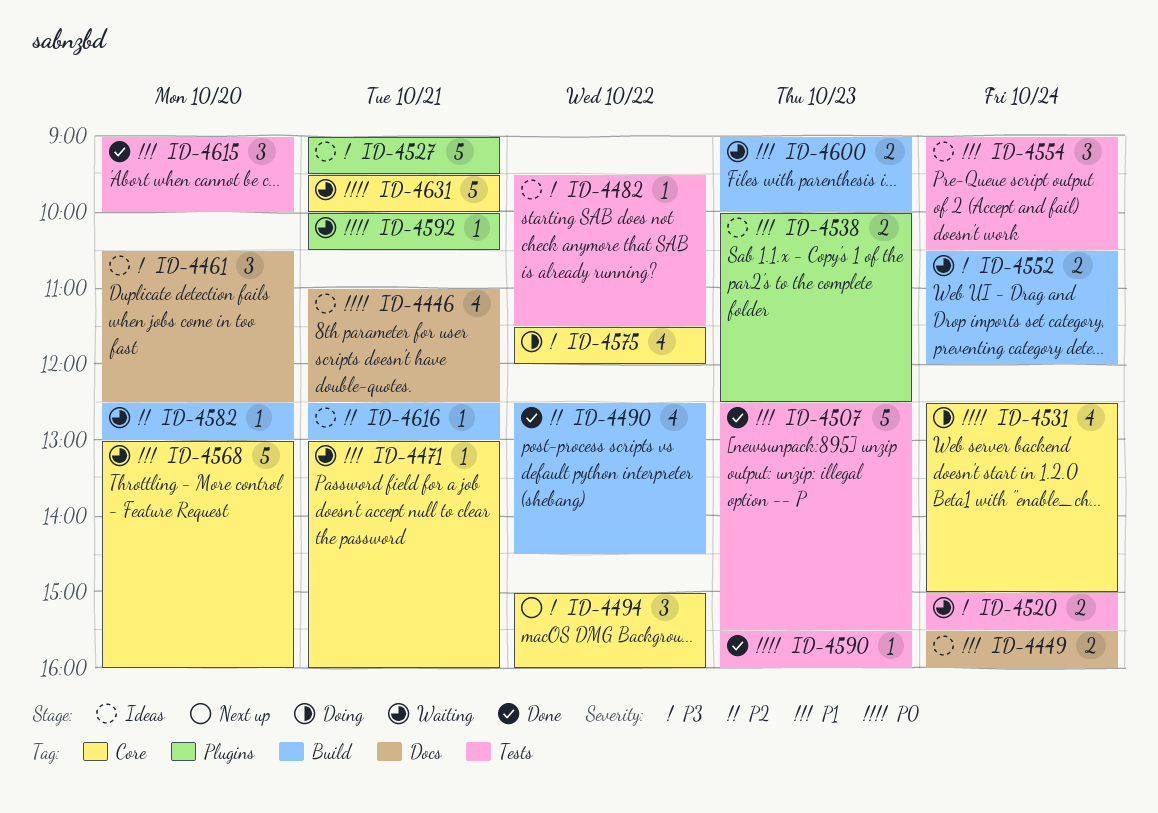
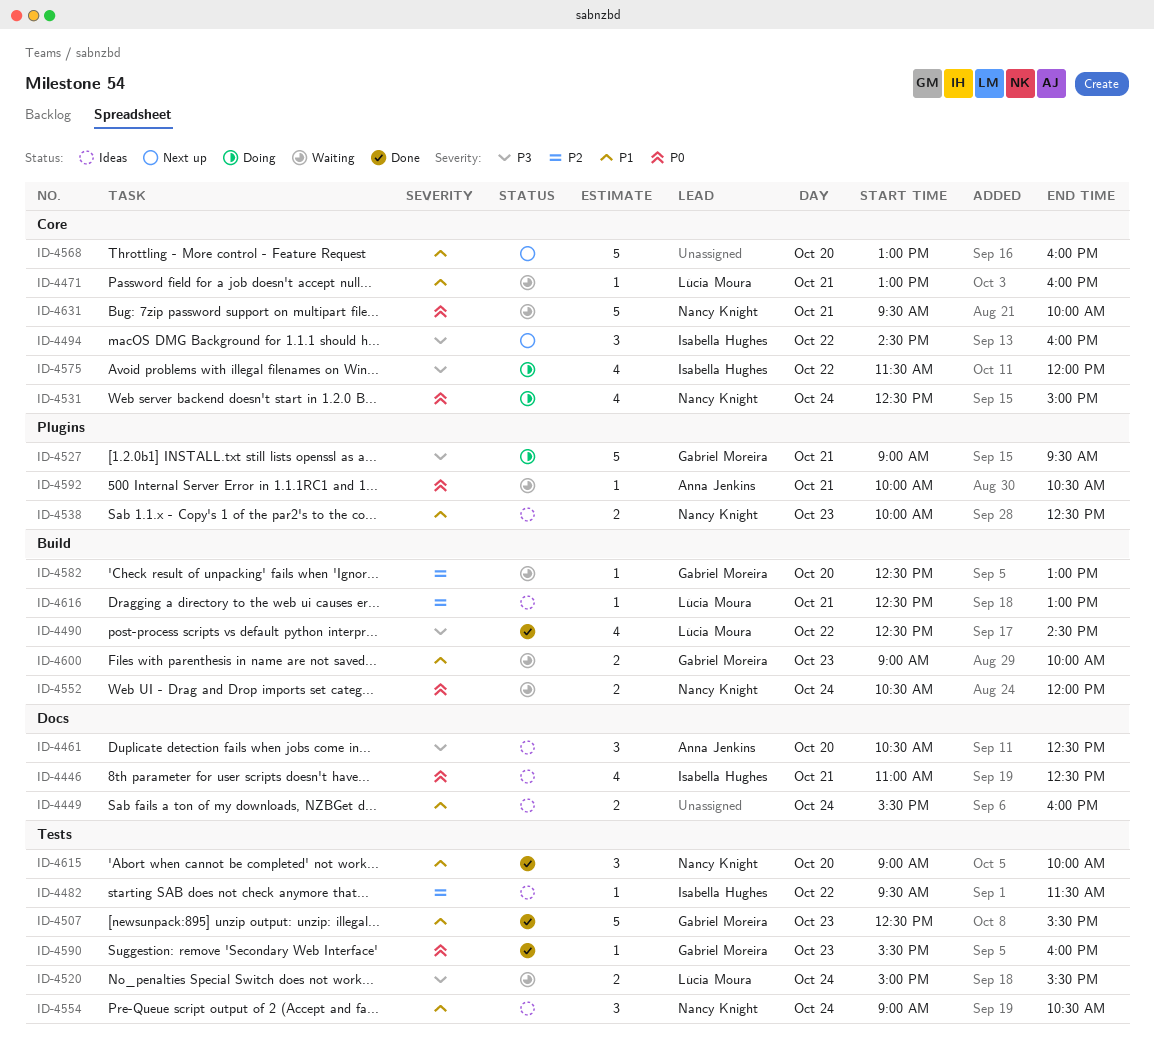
ID-4482, priority: P3 -> P2
ID-4490, priority: P2 -> P3
ID-4494, begins: 15:00 -> 14:30
ID-4527, status: Ideas -> Doing
ID-4552, priority: P3 -> P0
ID-4568, status: Waiting -> Next up

